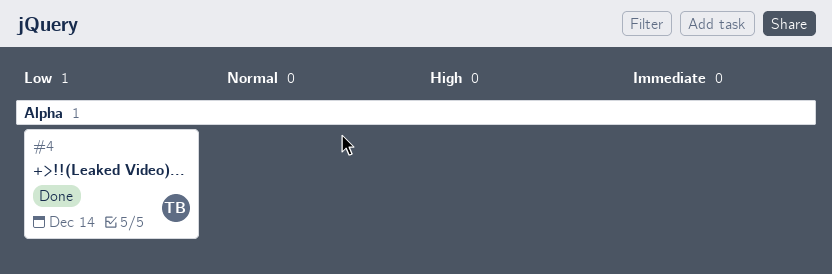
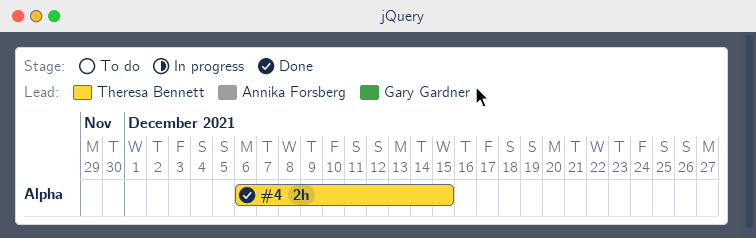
#4, due: Dec 14 -> Dec 15

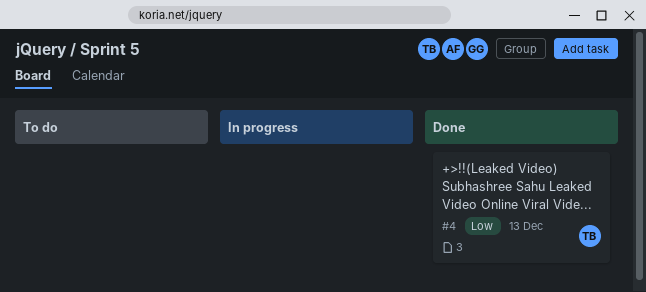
#4, due: Dec 15 -> Dec 13

